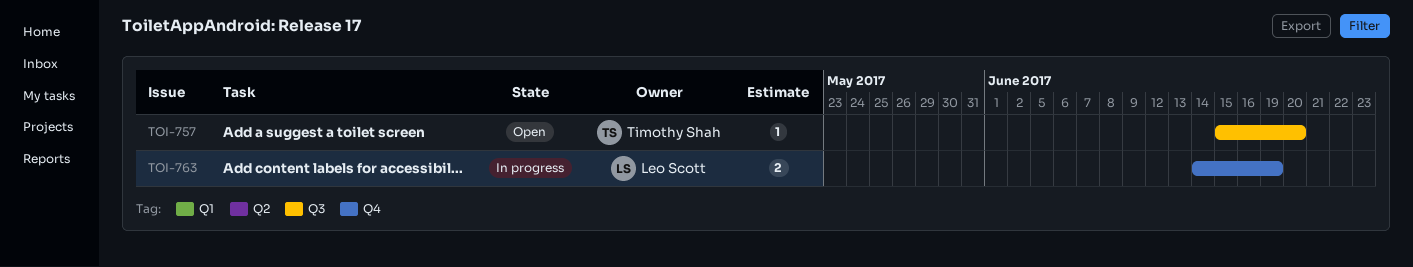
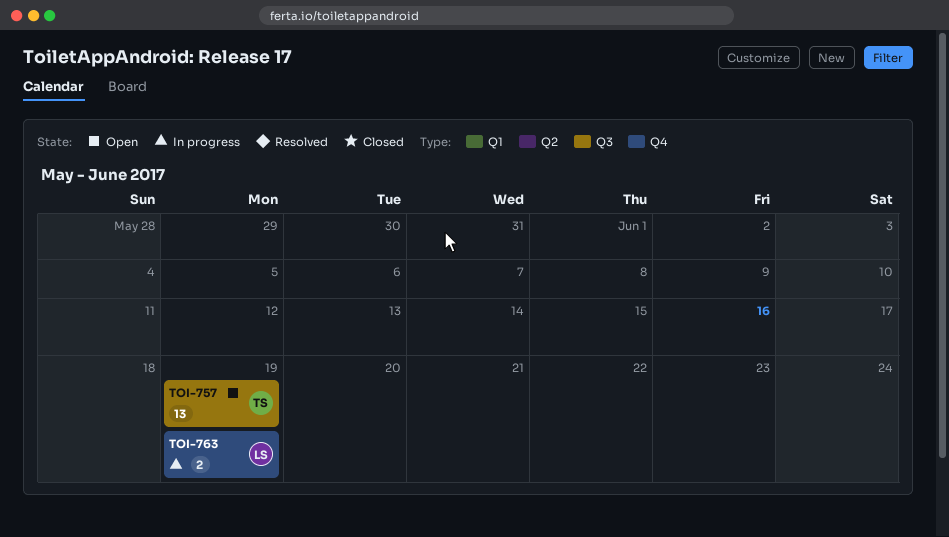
TOI-757, estimate: 1 -> 13
TOI-757, due: Jun 20 -> Jun 19

